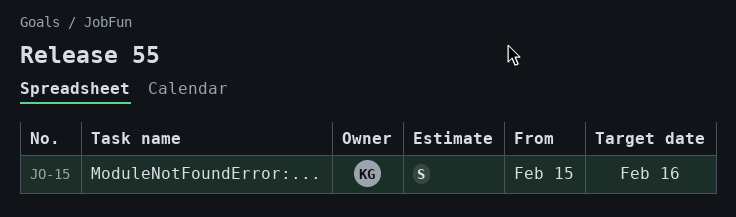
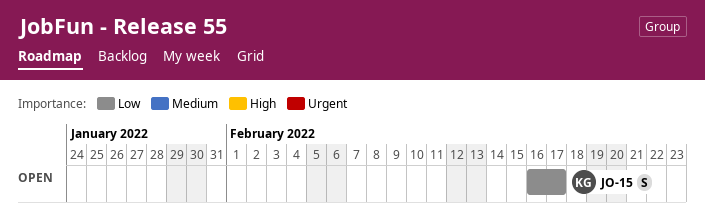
JO-15, start: Feb 15 -> Feb 16
JO-15, due: Feb 16 -> Feb 17

